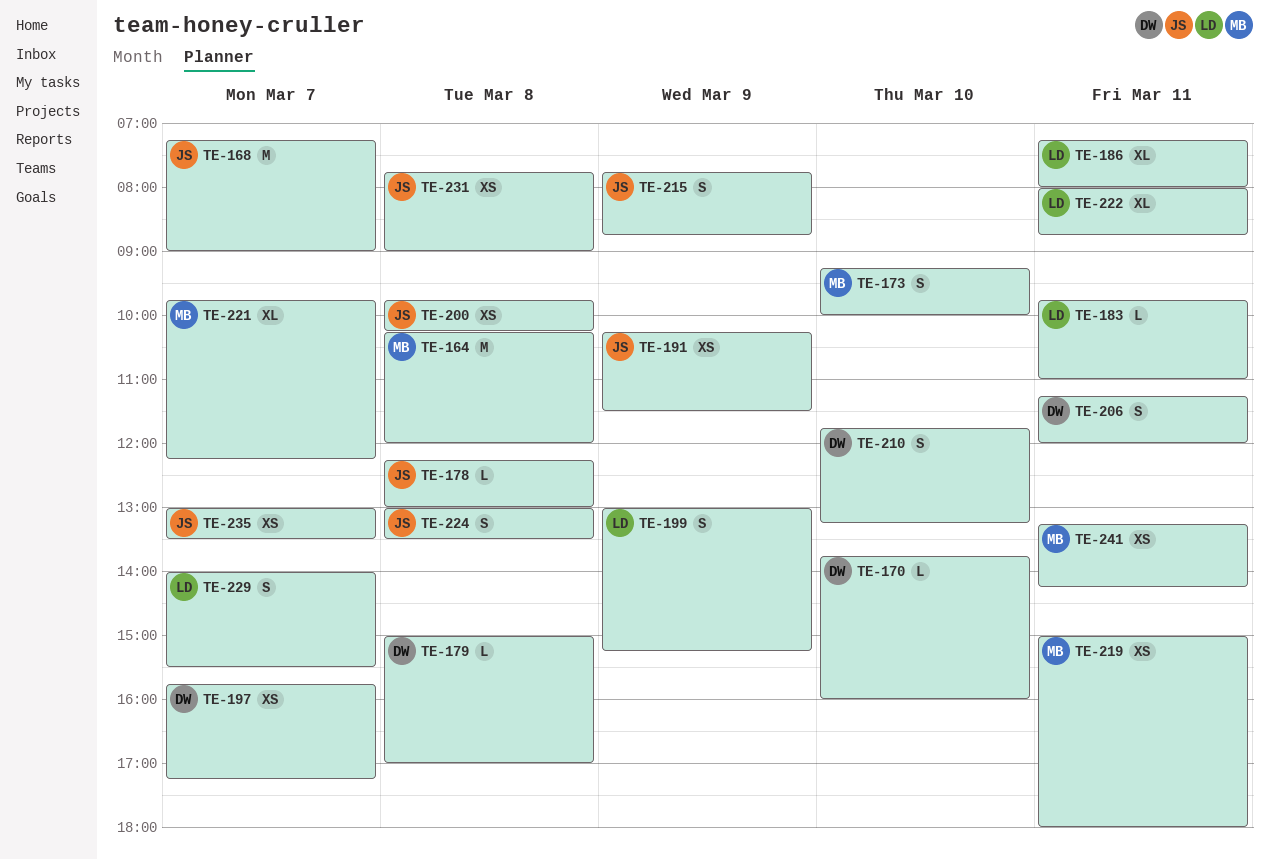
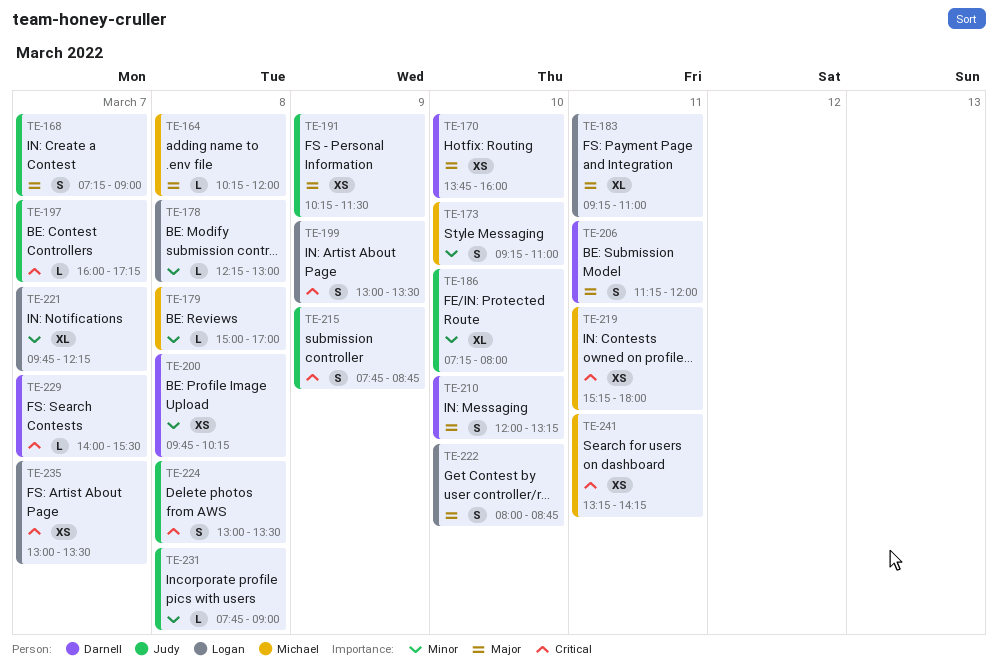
TE-164, estimate: M -> L
TE-168, estimate: M -> S
TE-170, estimate: L -> XS
TE-173, ends: 10:00 -> 11:00
TE-178, owner: Judy -> Logan
TE-179, owner: Darnell -> Michael
TE-183, estimate: L -> XL
TE-183, begins: 09:45 -> 09:15
TE-186, owner: Logan -> Judy
TE-186, day: Mar 11 -> Mar 10
TE-197, owner: Darnell -> Judy
TE-197, estimate: XS -> L
TE-197, begins: 15:45 -> 16:00
TE-199, ends: 15:15 -> 13:30
TE-200, owner: Judy -> Darnell
TE-210, begins: 11:45 -> 12:00
TE-219, begins: 15:00 -> 15:15
TE-221, owner: Michael -> Logan
TE-222, estimate: XL -> S
TE-222, day: Mar 11 -> Mar 10
TE-229, owner: Logan -> Darnell
TE-229, estimate: S -> L
TE-231, estimate: XS -> L
TE-235, owner: Judy -> Logan

